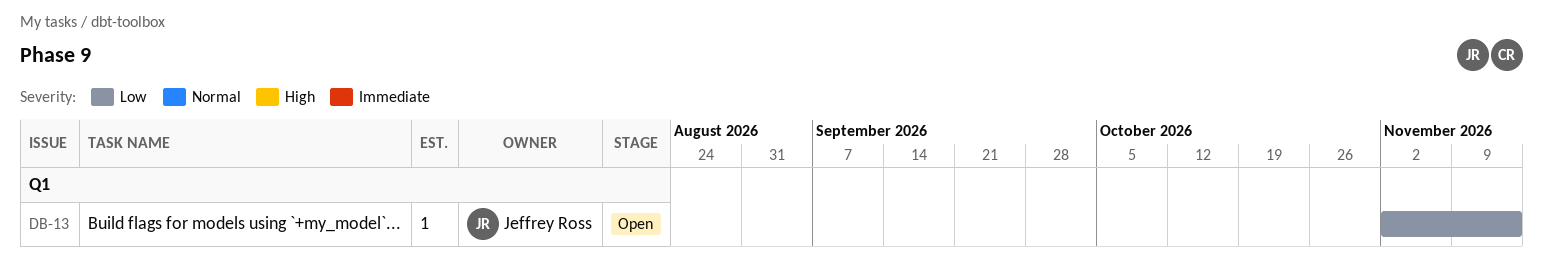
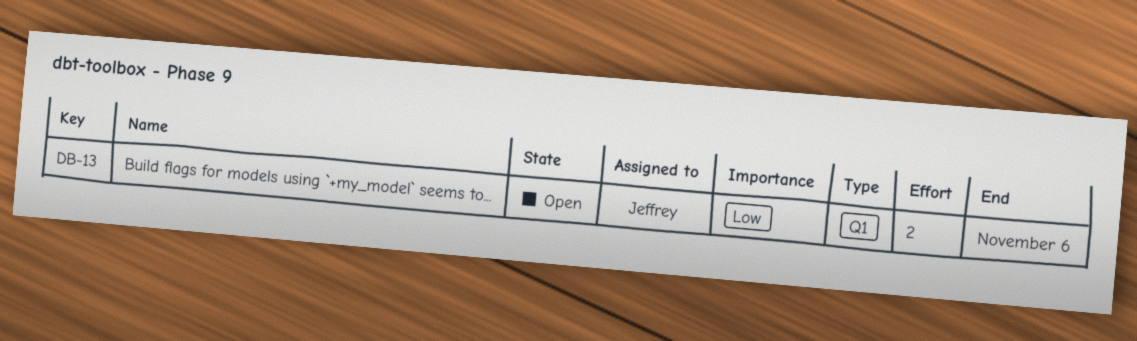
DB-13, estimate: 1 -> 2
DB-13, due: Nov 13 -> Nov 6

